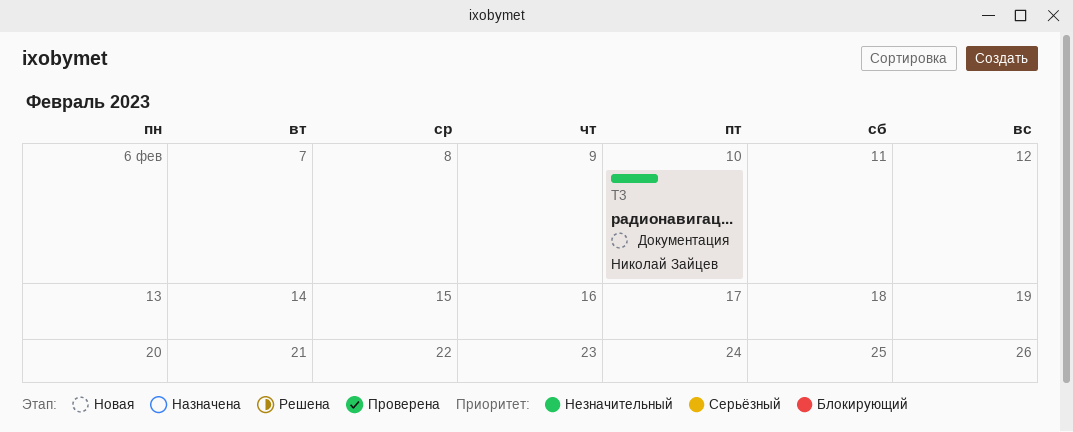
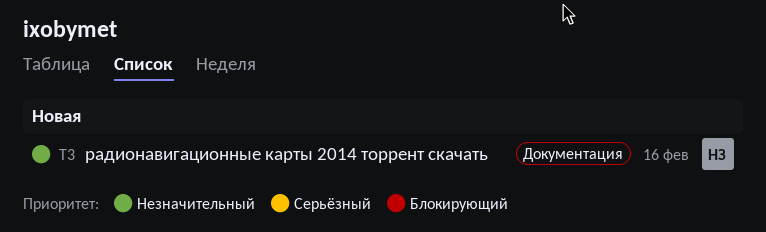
T3, due: Feb 10 -> Feb 16

